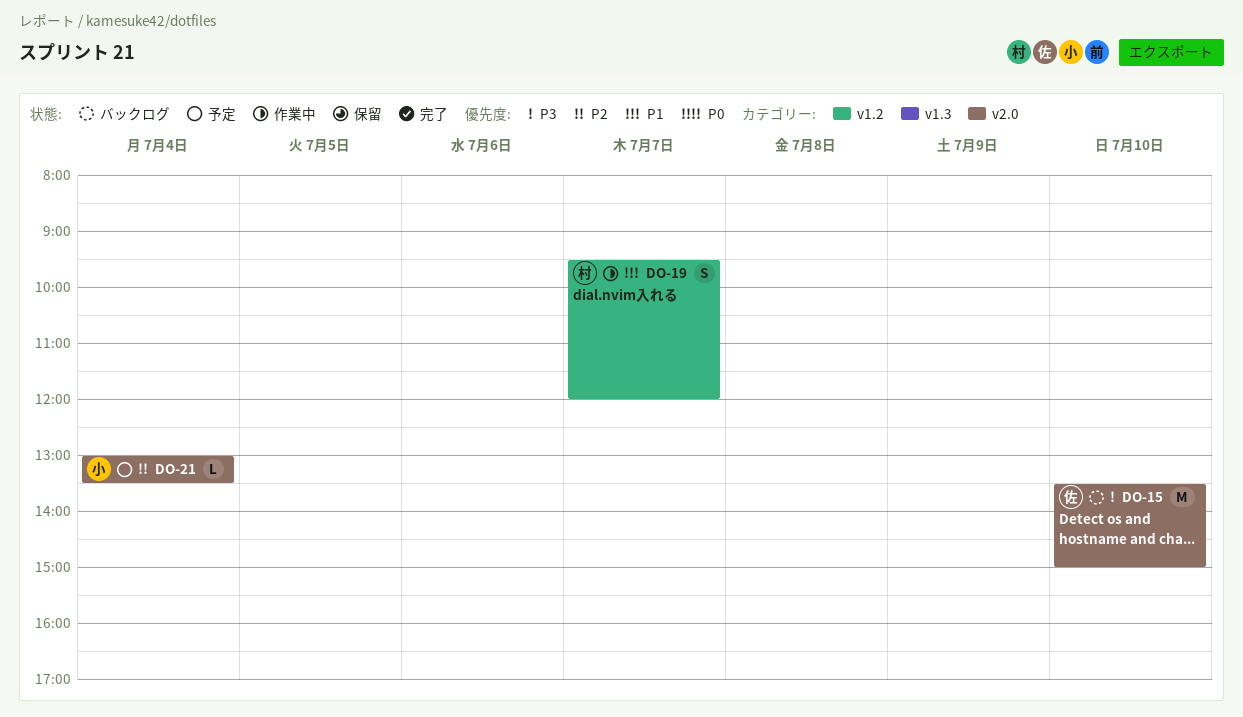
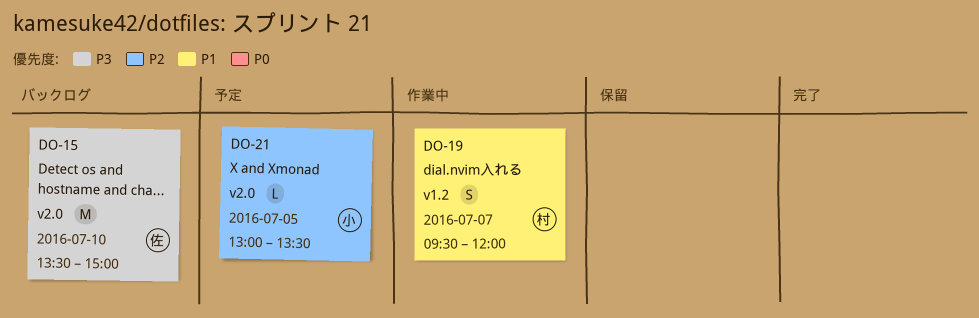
DO-21, day: Jul 4 -> Jul 5

